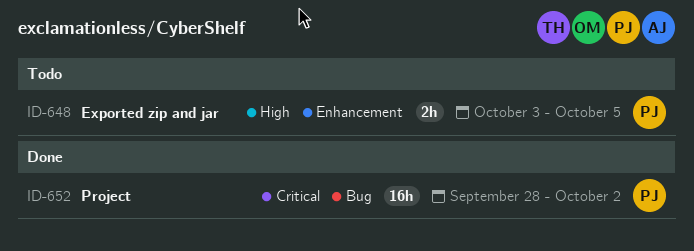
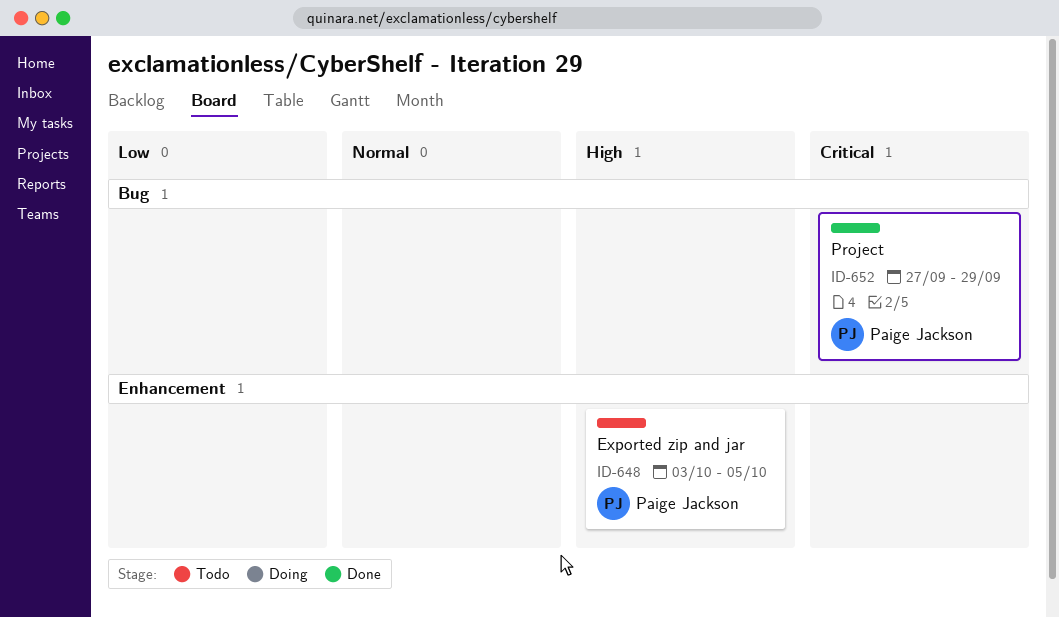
ID-652, start: Sep 28 -> Sep 27
ID-652, due: Oct 2 -> Sep 29

